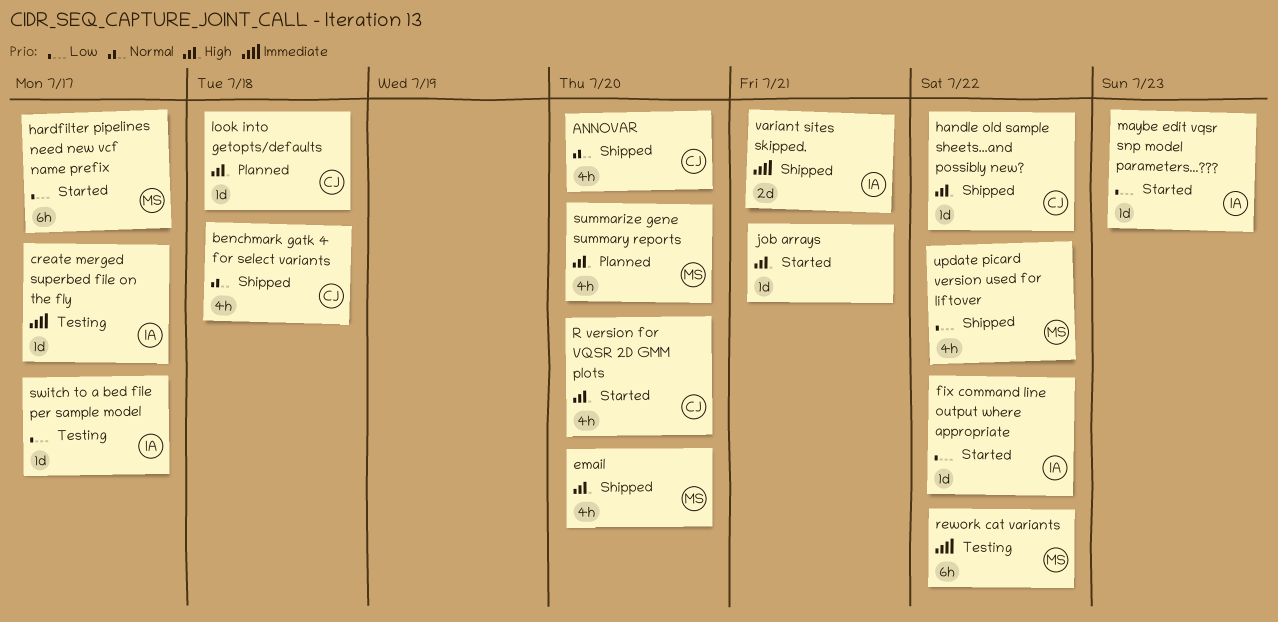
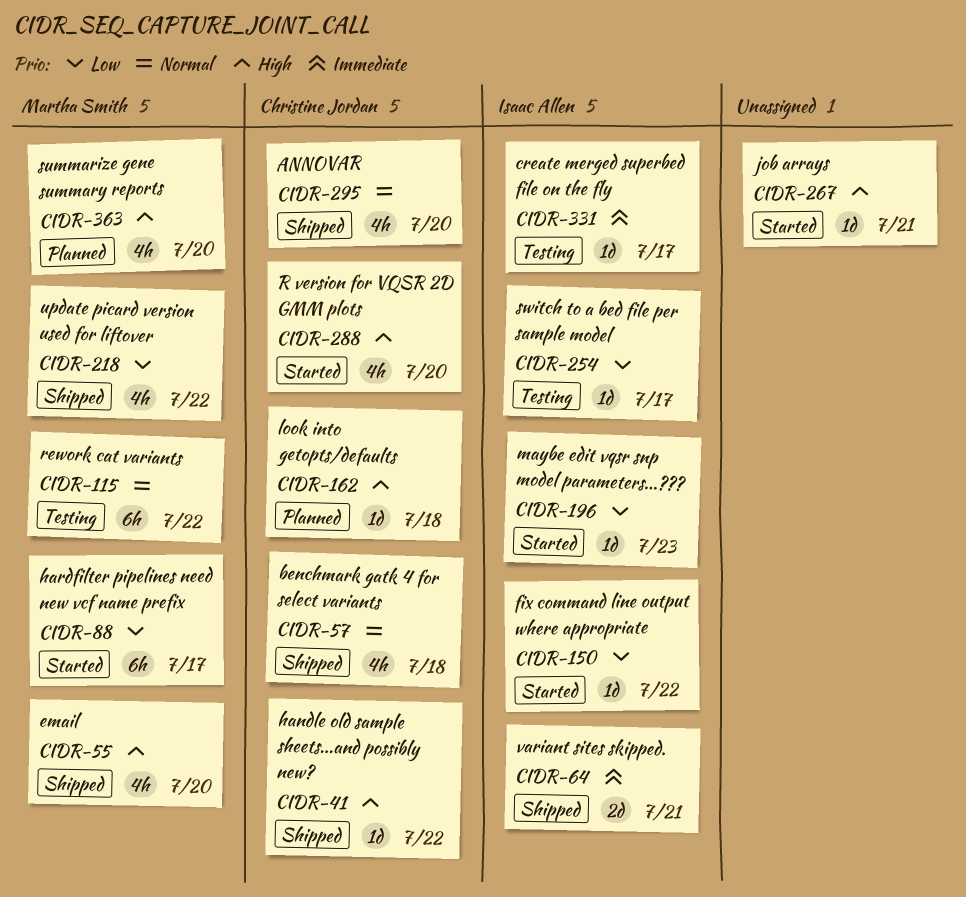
rework cat variants, priority: Immediate -> Normal

